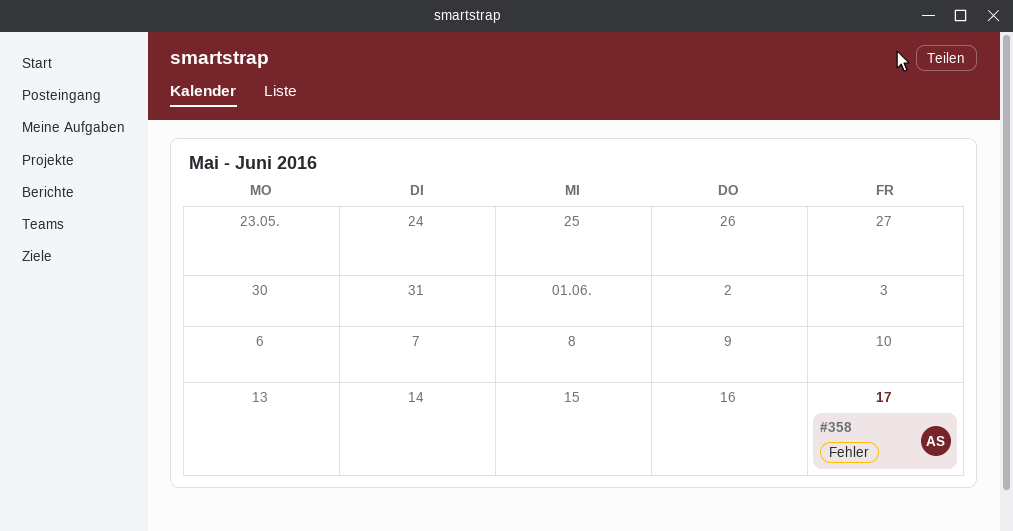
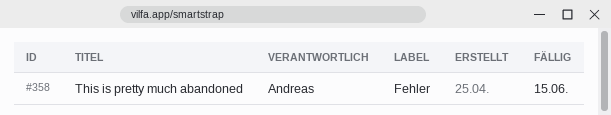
#358, due: Jun 17 -> Jun 15

